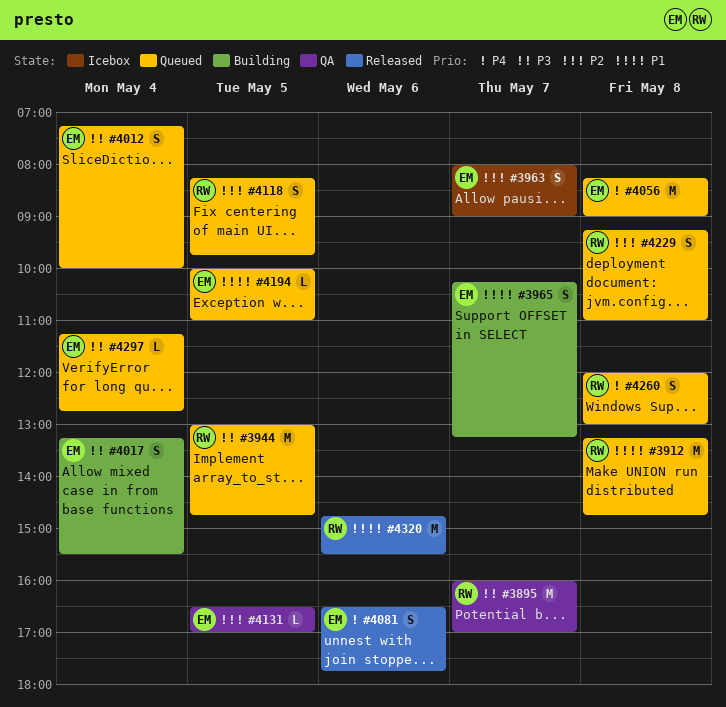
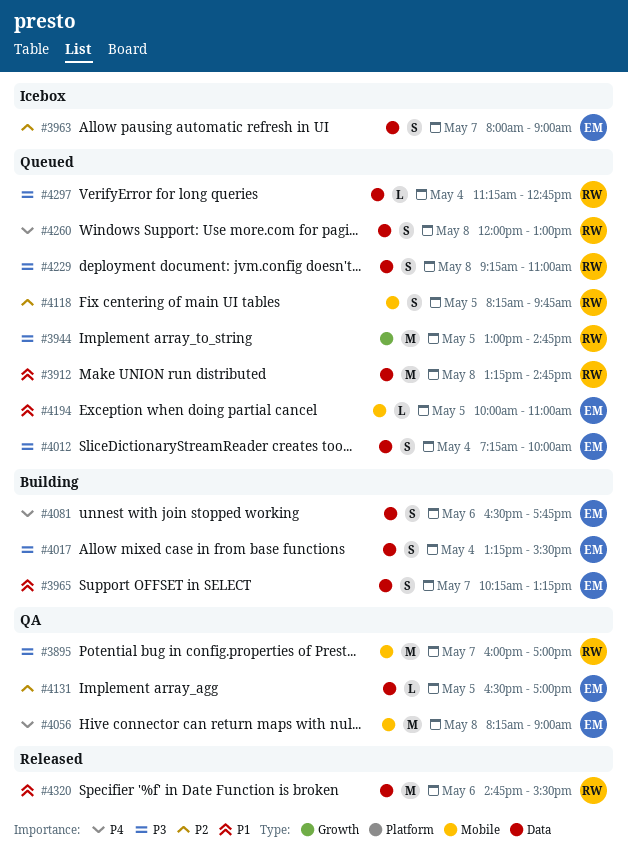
#4056, status: Queued -> QA
#4081, status: Released -> Building
#4229, priority: P2 -> P3
#4297, owner: EM -> RW

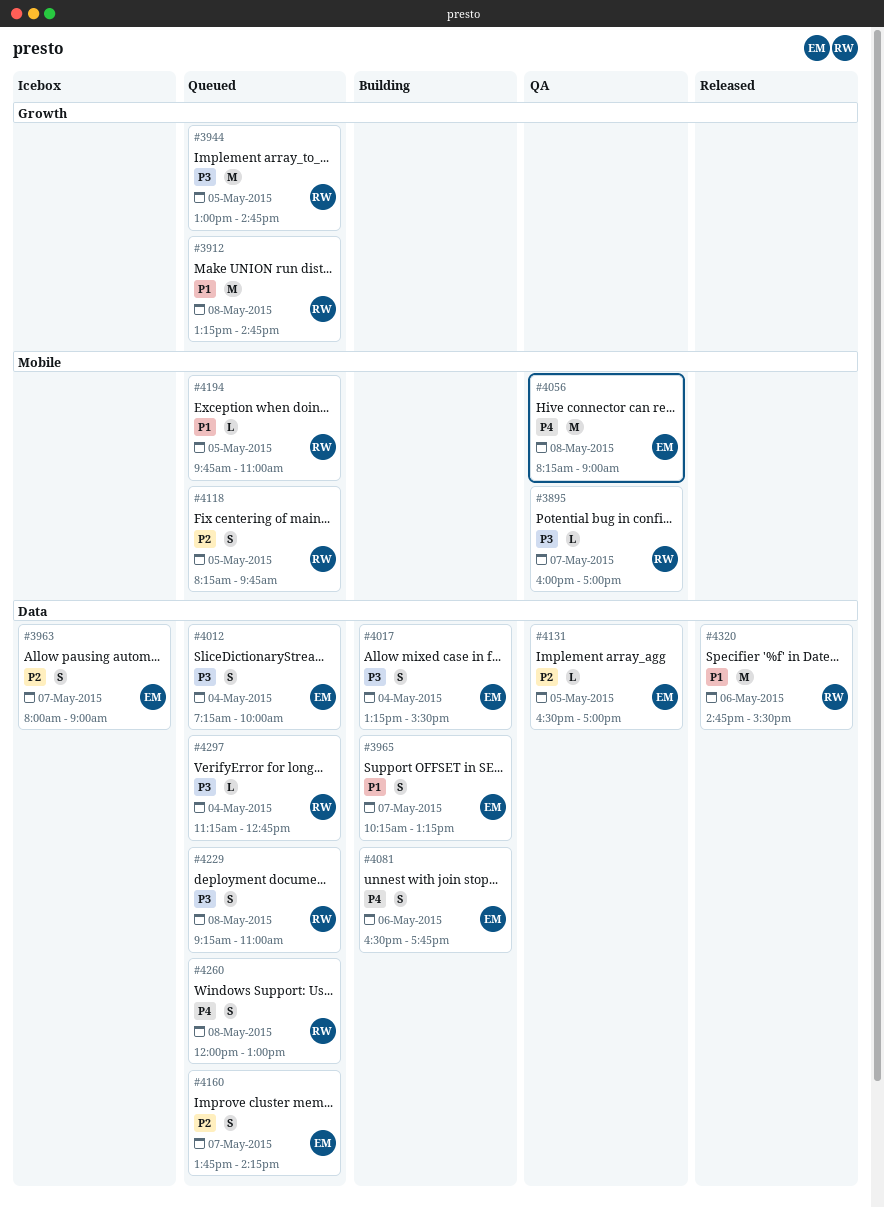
#3895, estimate: M -> L
#3912, label: Data -> Growth
#4160: none -> present
#4194, owner: EM -> RW
#4194, begins: 10:00 -> 09:45

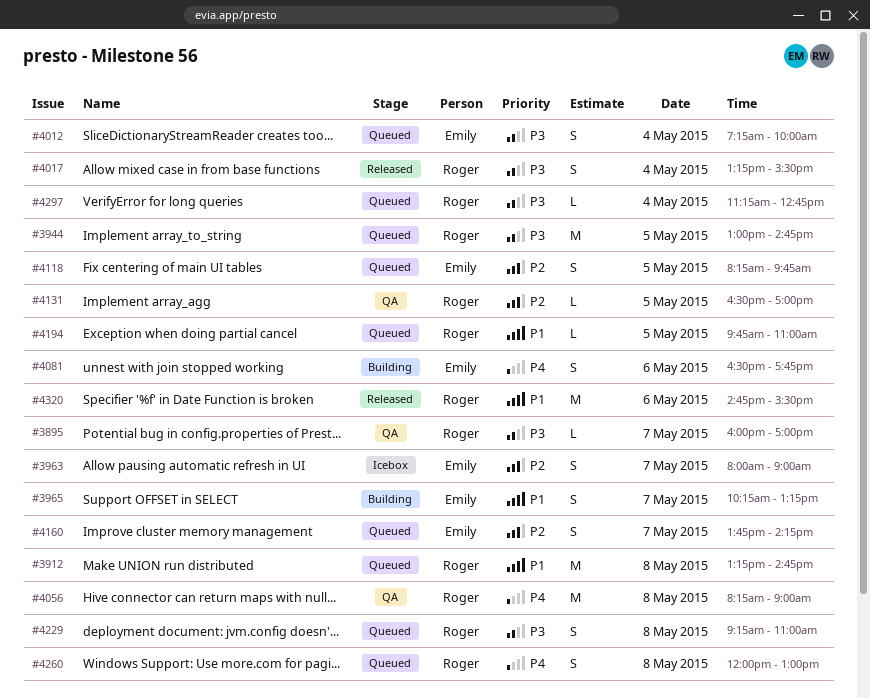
#4017, status: Building -> Released
#4017, owner: Emily -> Roger
#4056, owner: Emily -> Roger
#4118, owner: Roger -> Emily
#4131, owner: Emily -> Roger

